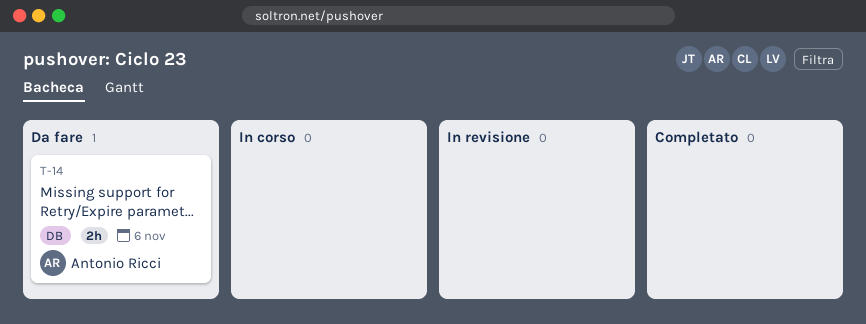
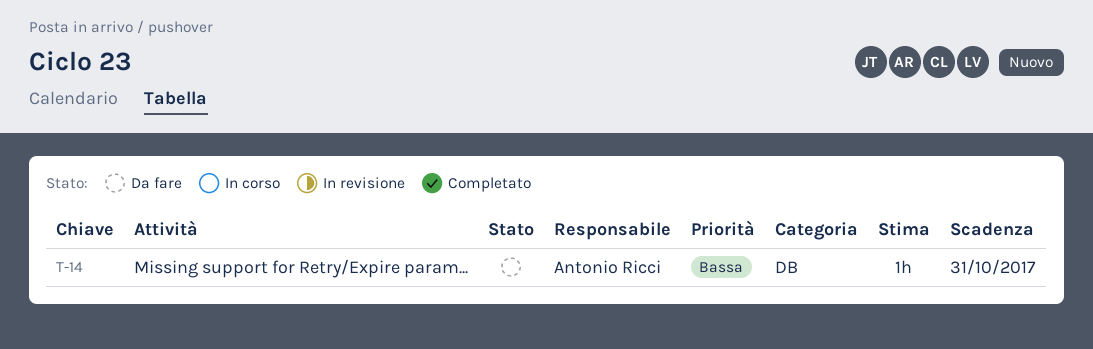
T-14, estimate: 2h -> 1h
T-14, due: Nov 6 -> Oct 31

